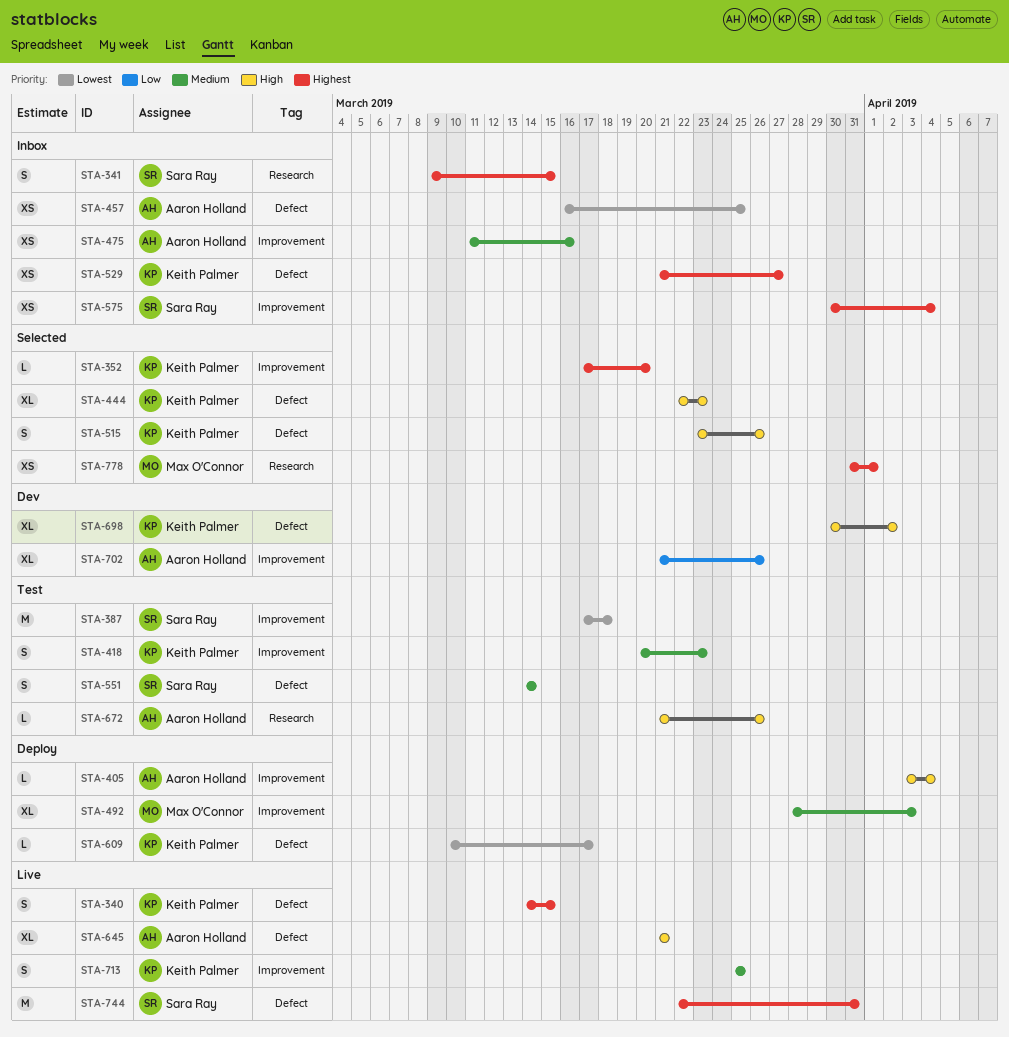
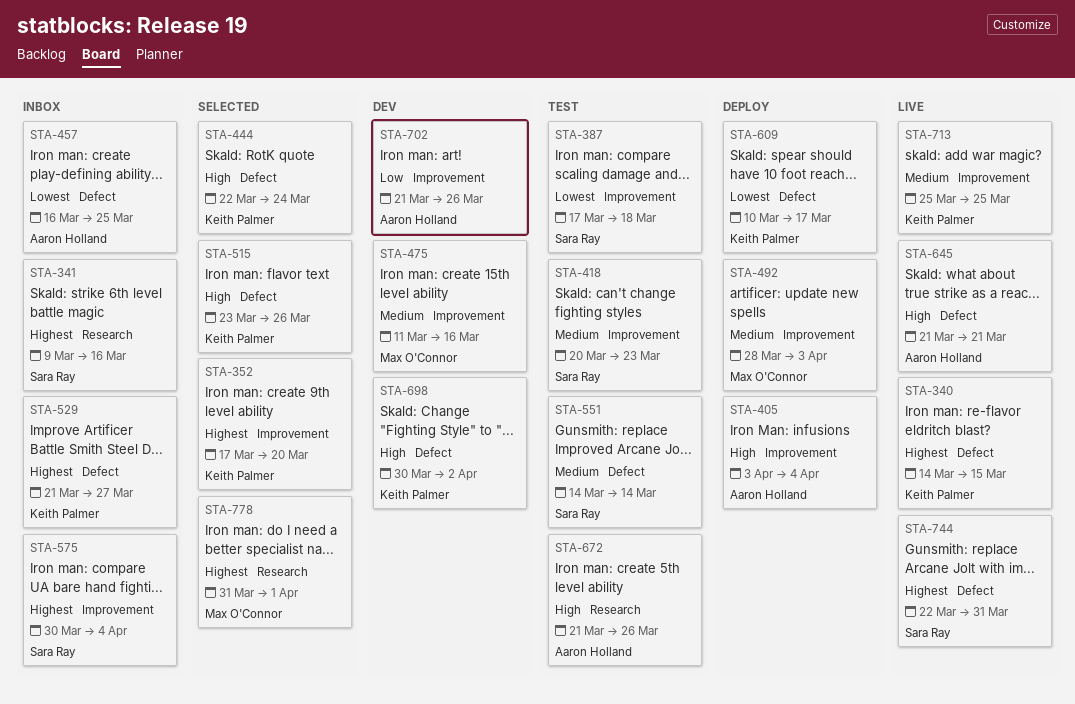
STA-341, due: Mar 15 -> Mar 16
STA-418, owner: Keith Palmer -> Sara Ray
STA-444, due: Mar 23 -> Mar 24
STA-475, status: Inbox -> Dev
STA-475, owner: Aaron Holland -> Max O'Connor

